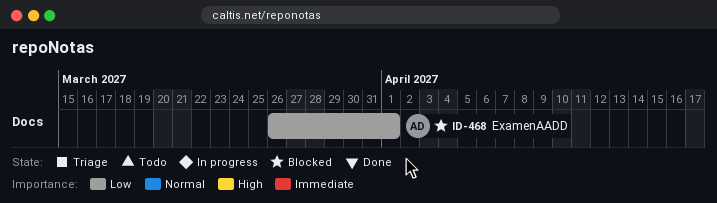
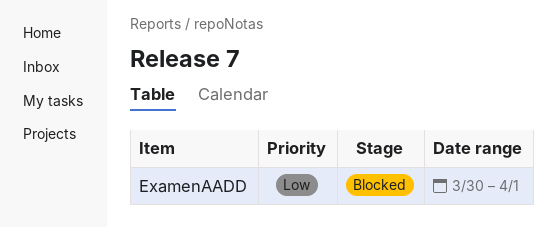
ExamenAADD, start: Mar 26 -> Mar 30

